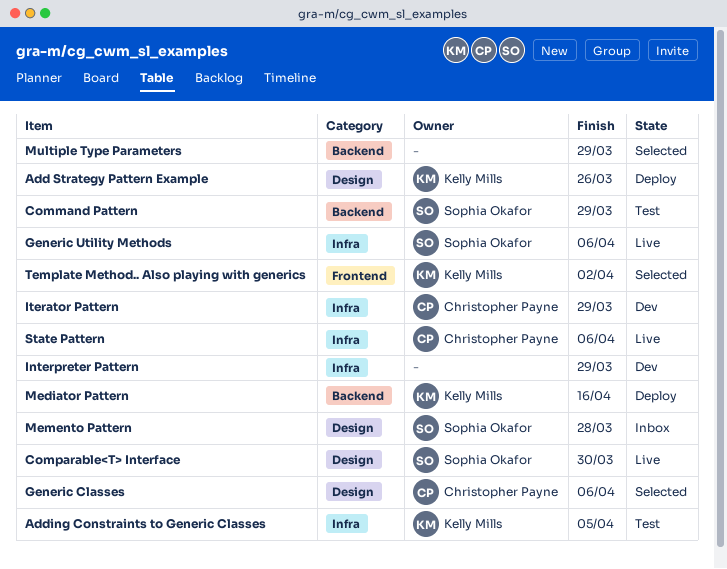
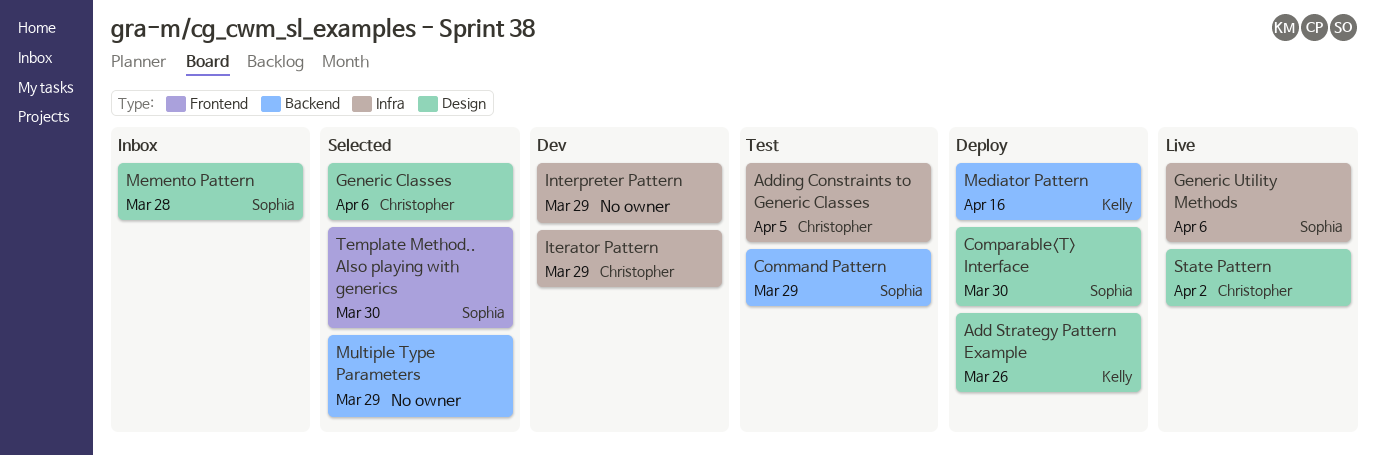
Adding Constraints to Generic Classes, owner: Kelly Mills -> Christopher Payne
Comparable<T> Interface, status: Live -> Deploy
State Pattern, label: Infra -> Design
State Pattern, due: Apr 6 -> Apr 2
Template Method.. Also playing with generics, owner: Kelly Mills -> Sophia Okafor
Template Method.. Also playing with generics, due: Apr 2 -> Mar 30

